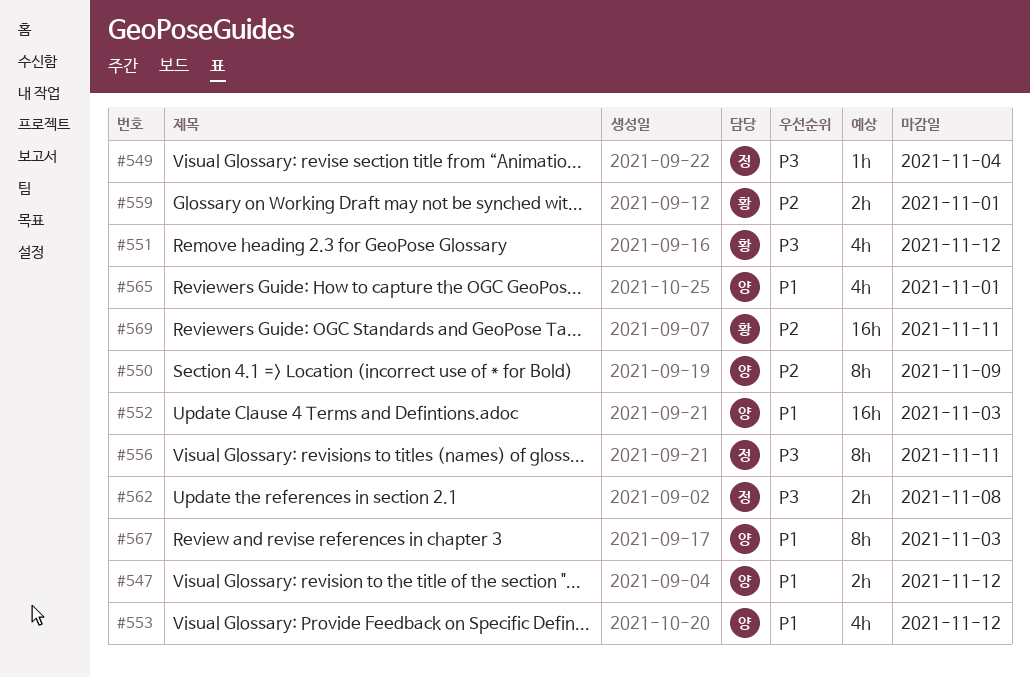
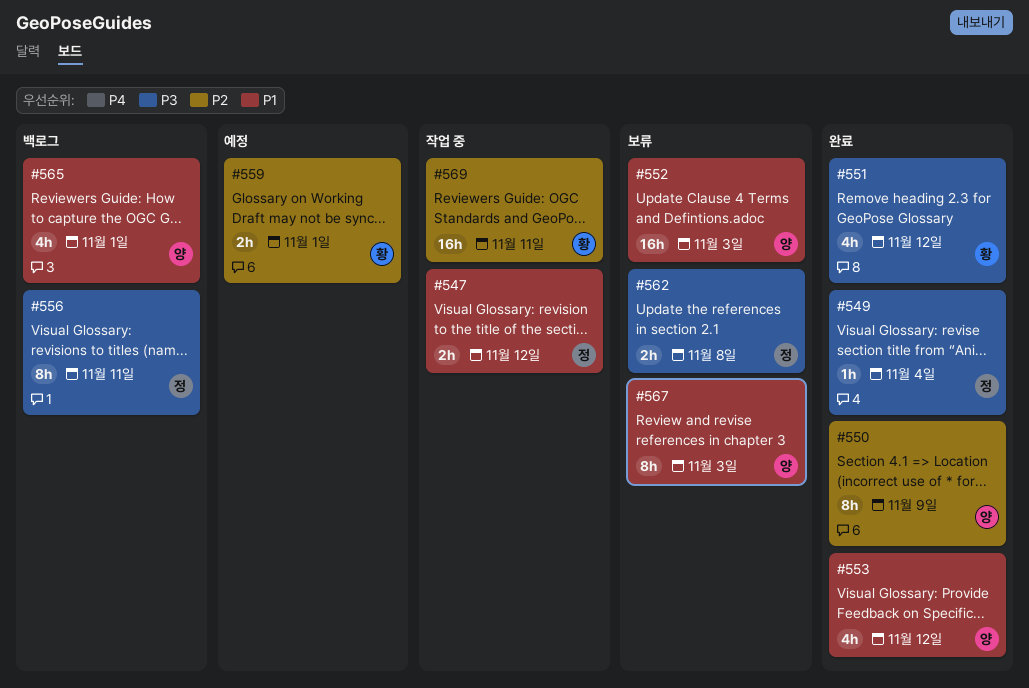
#547, owner: 양 -> 정

